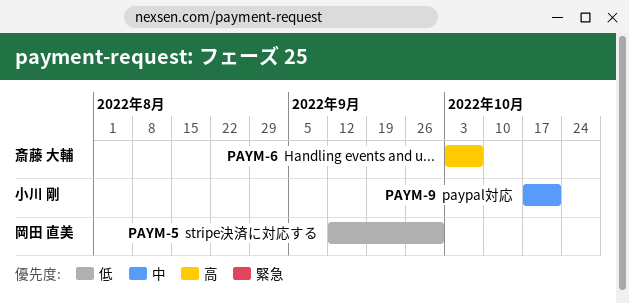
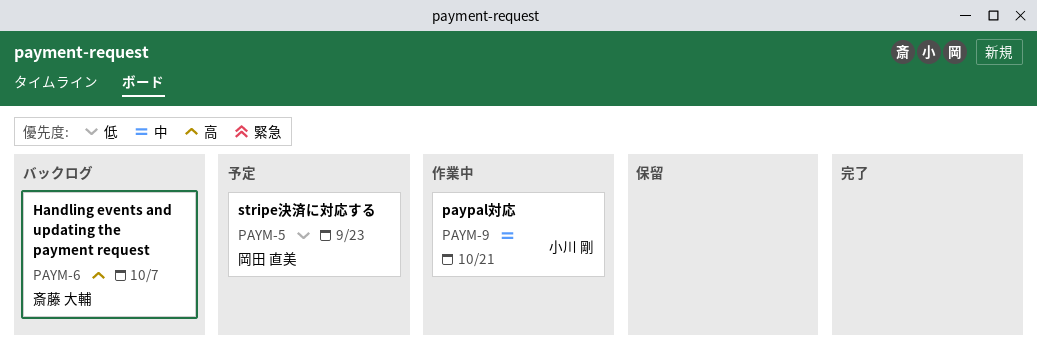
PAYM-5, due: Sep 30 -> Sep 23

